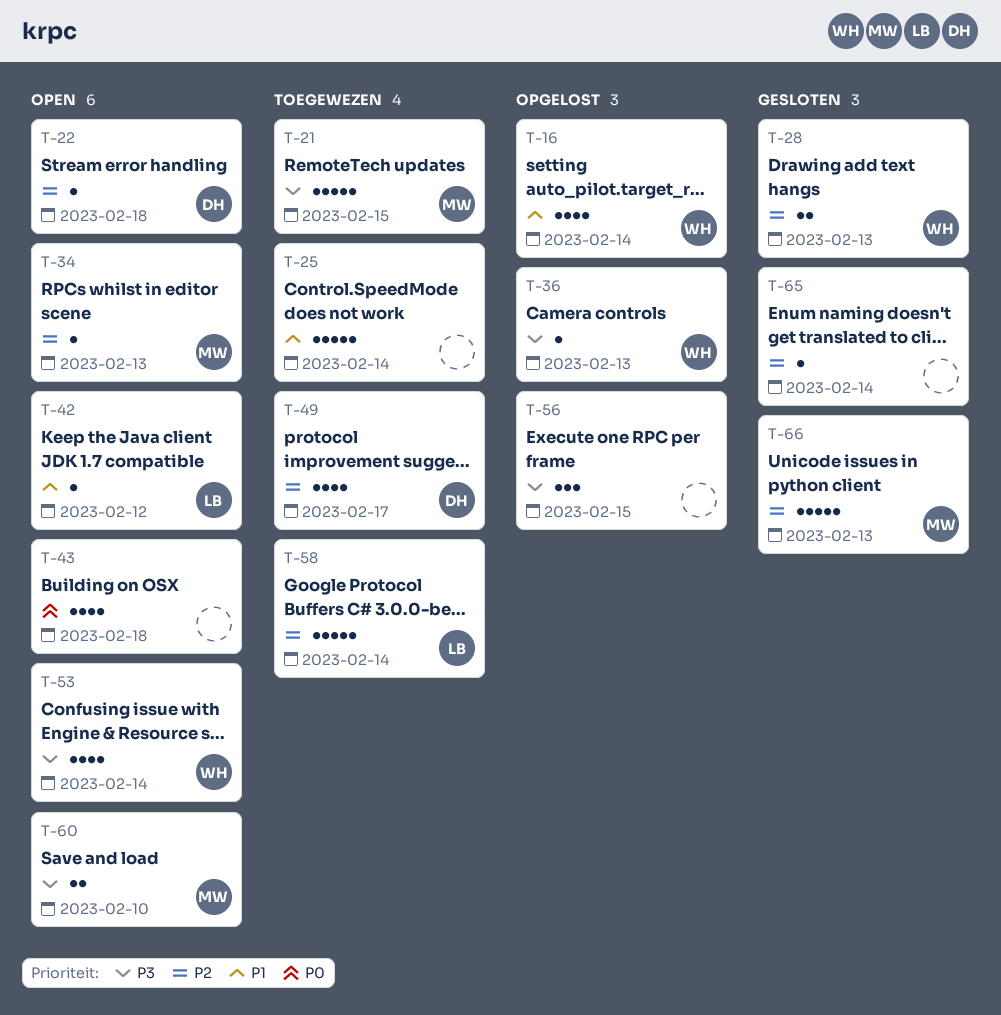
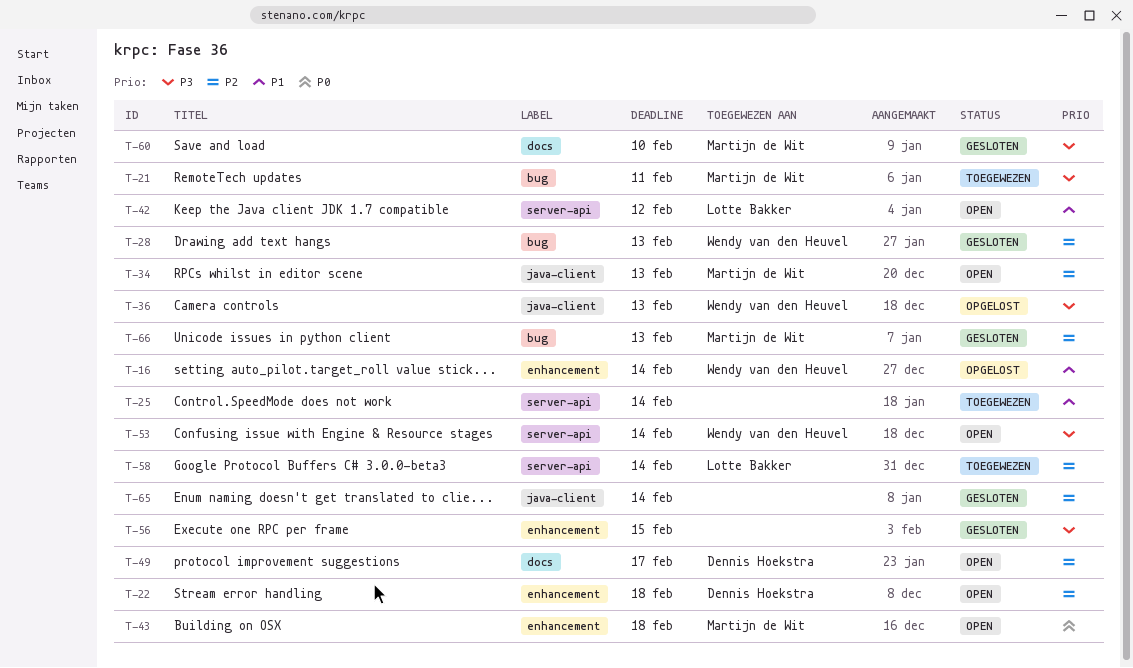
T-21, due: Feb 15 -> Feb 11
T-43, owner: none -> Martijn de Wit
T-49, status: Toegewezen -> Open
T-56, status: Opgelost -> Gesloten
T-60, status: Open -> Gesloten

